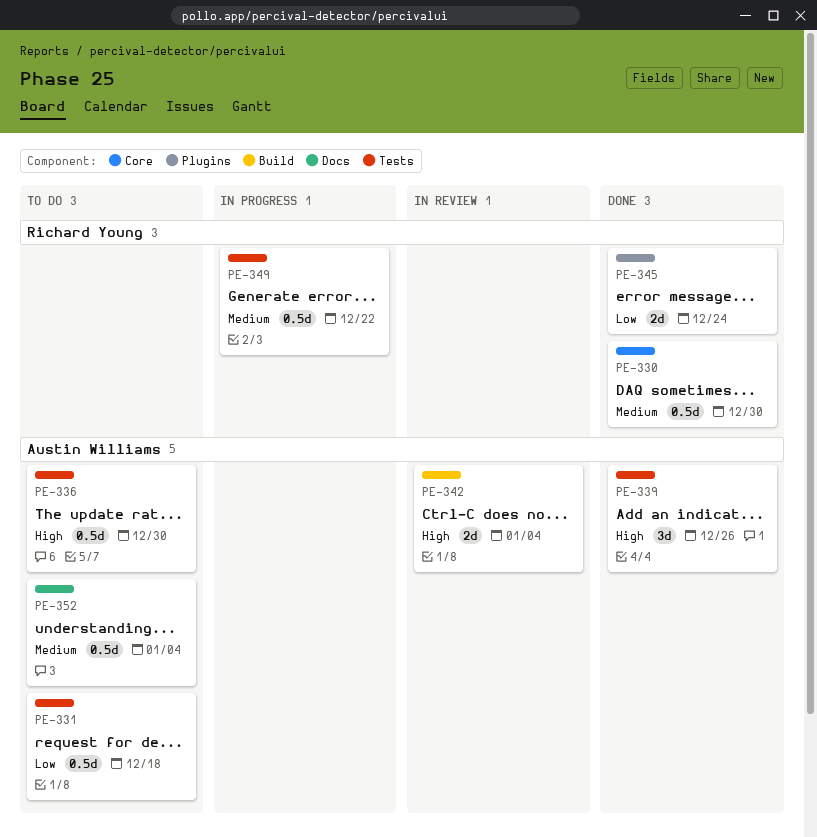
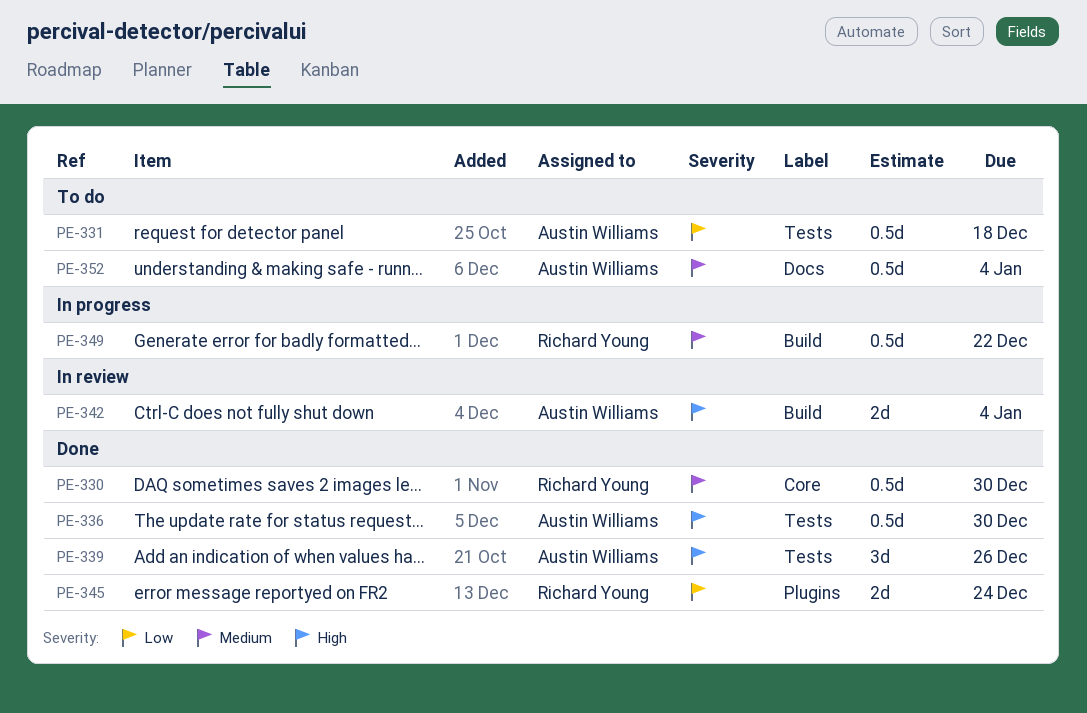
PE-336, status: To do -> Done
PE-349, label: Tests -> Build

